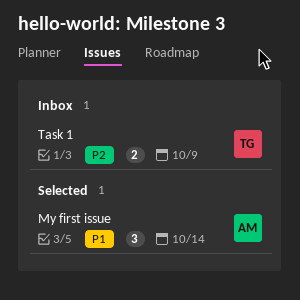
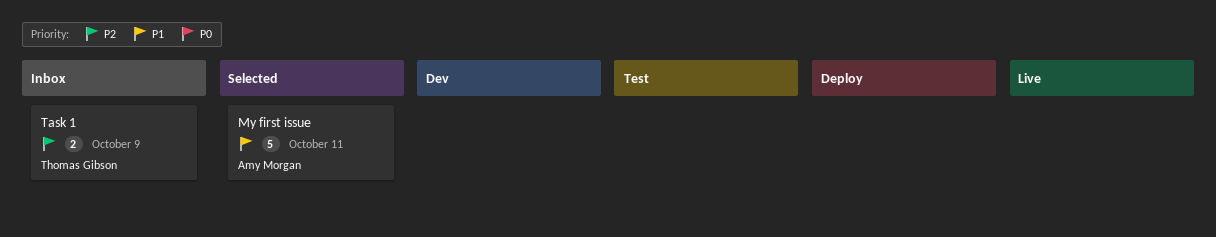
My first issue, estimate: 3 -> 5
My first issue, due: Oct 14 -> Oct 11

